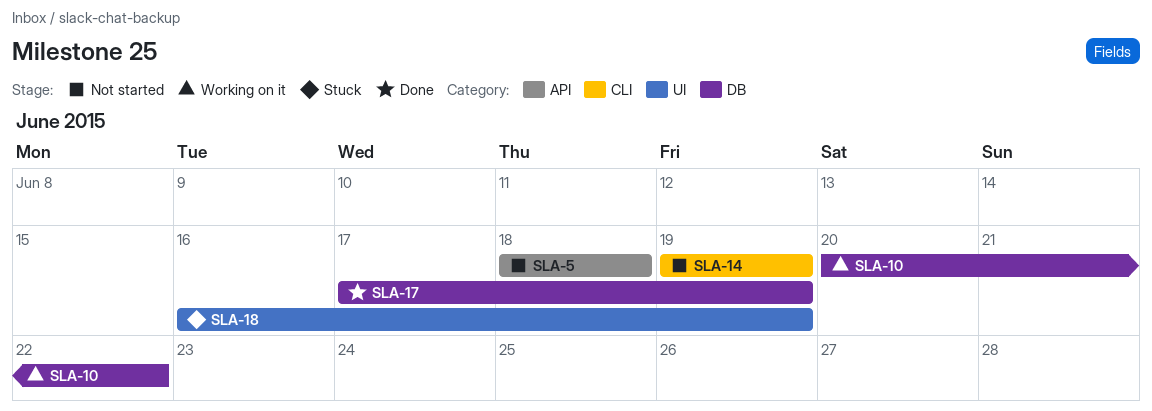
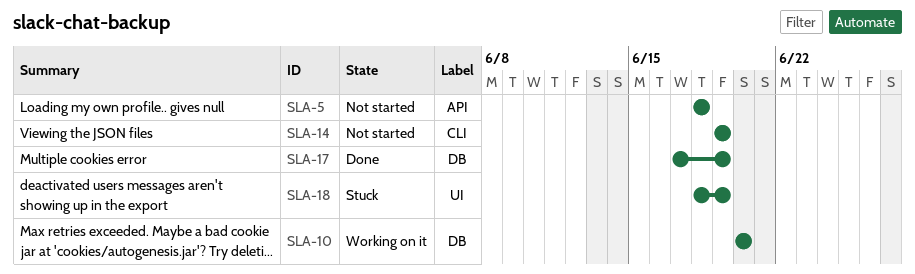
SLA-10, due: Jun 22 -> Jun 20
SLA-18, start: Jun 16 -> Jun 18

